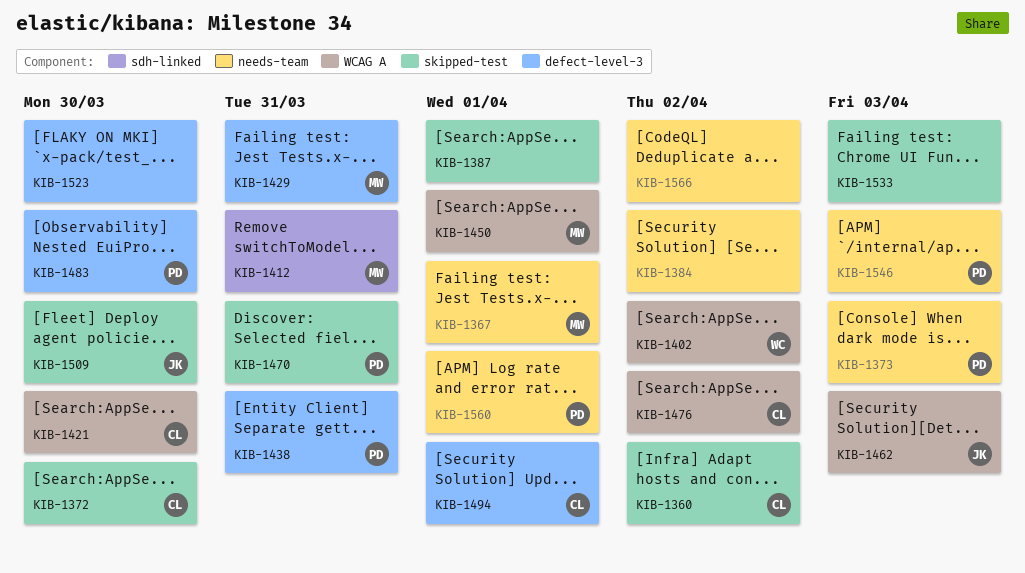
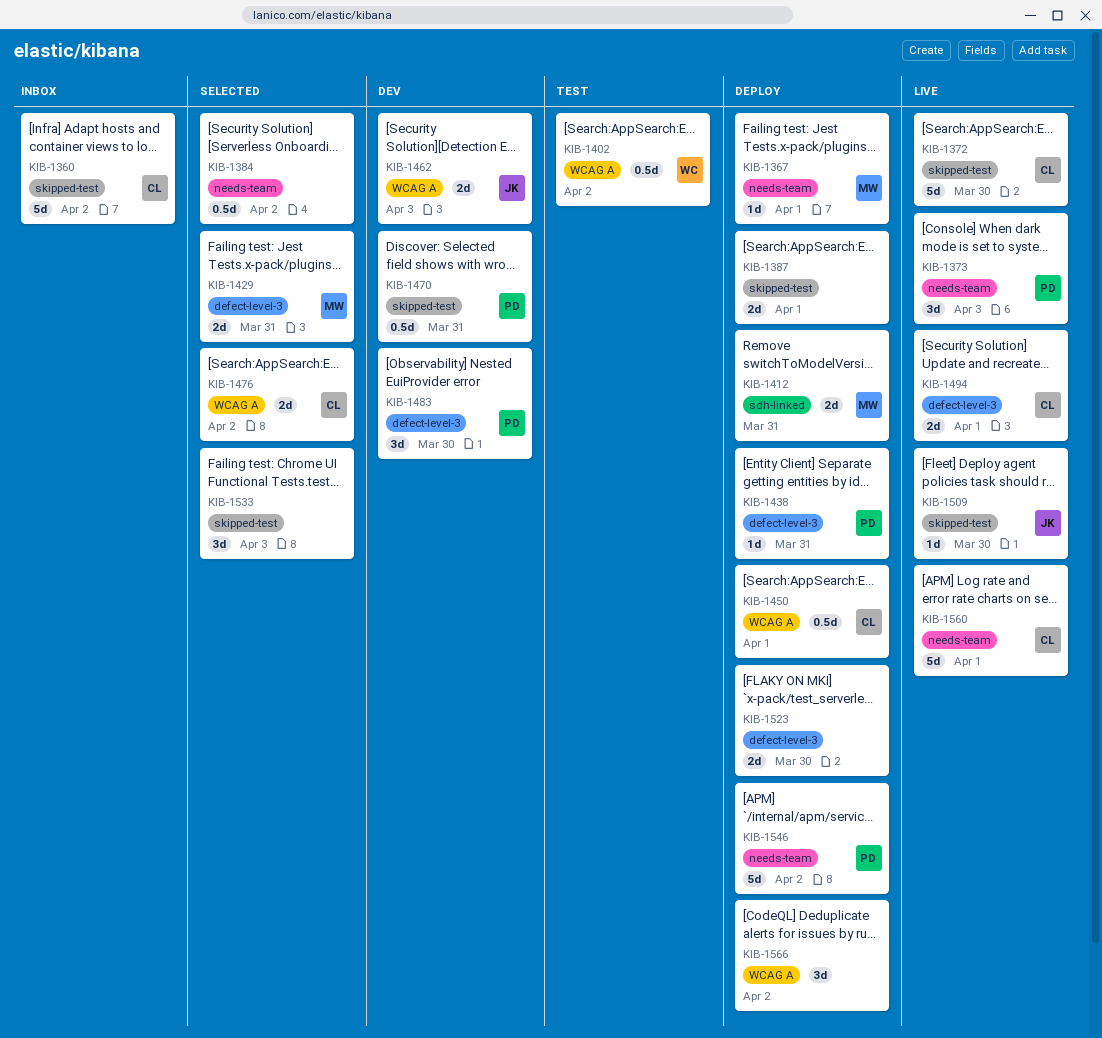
KIB-1421: present -> none
KIB-1450, owner: MW -> CL
KIB-1546, due: Apr 3 -> Apr 2
KIB-1560, owner: PD -> CL
KIB-1566, label: needs-team -> WCAG A

